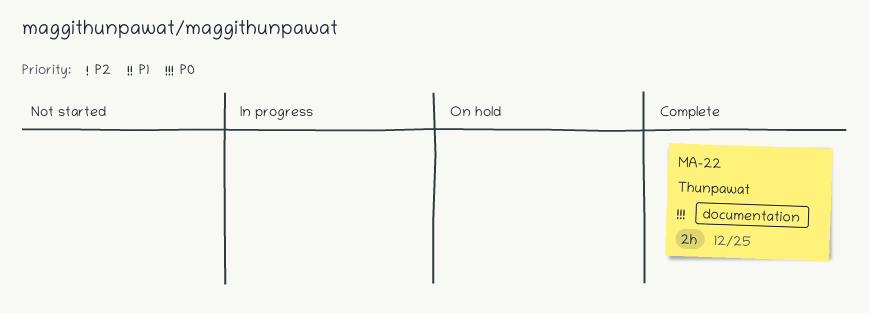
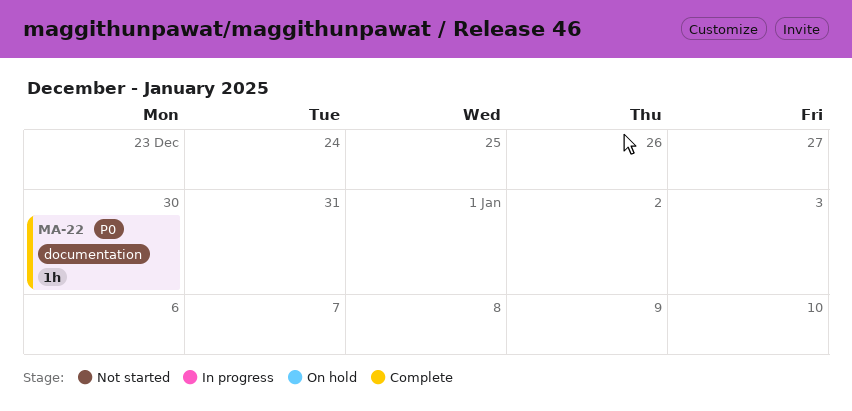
MA-22, estimate: 2h -> 1h
MA-22, due: Dec 25 -> Dec 30

